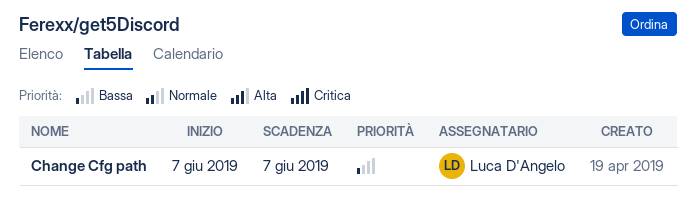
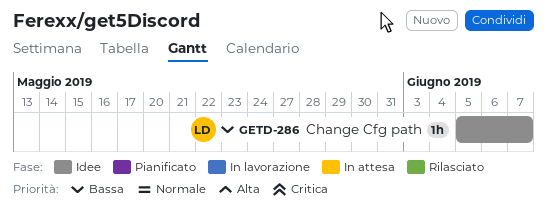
Change Cfg path, start: Jun 7 -> Jun 5

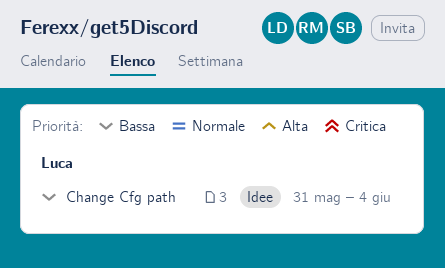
Change Cfg path, start: Jun 5 -> May 31
Change Cfg path, due: Jun 7 -> Jun 4

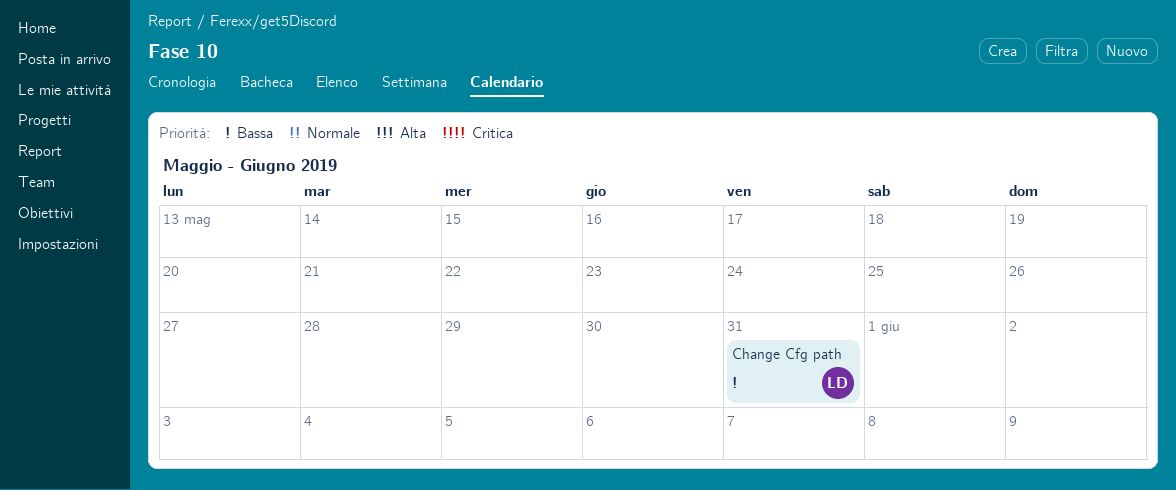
Change Cfg path, due: Jun 4 -> May 31

